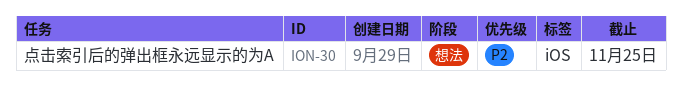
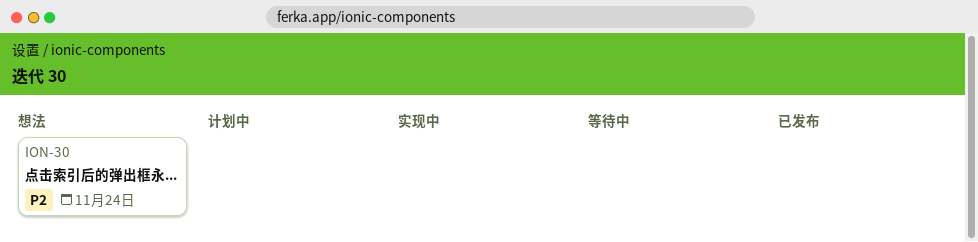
ION-30, due: Nov 25 -> Nov 24

